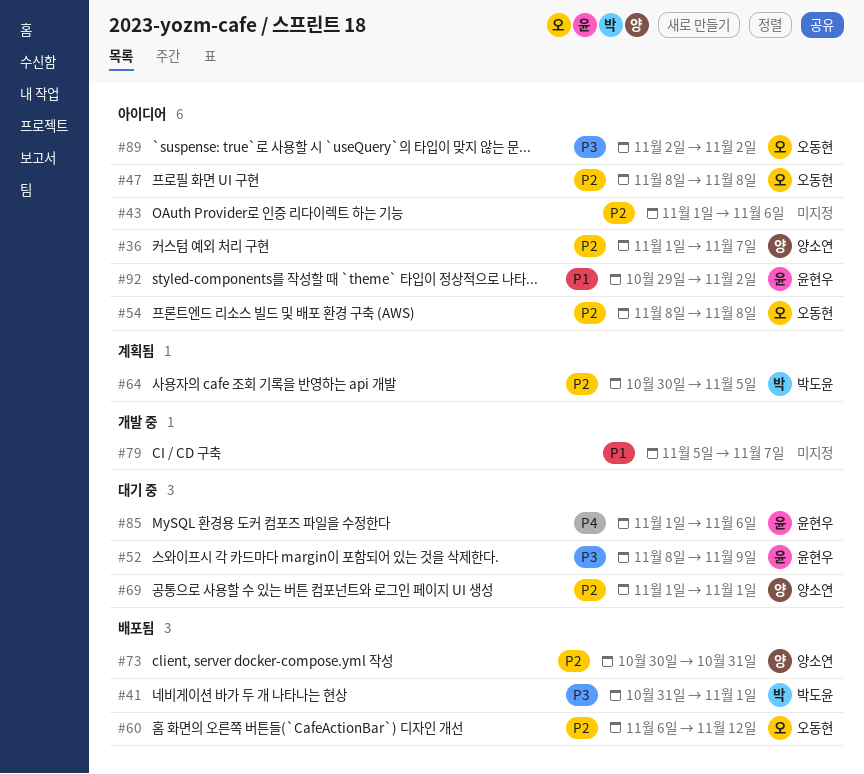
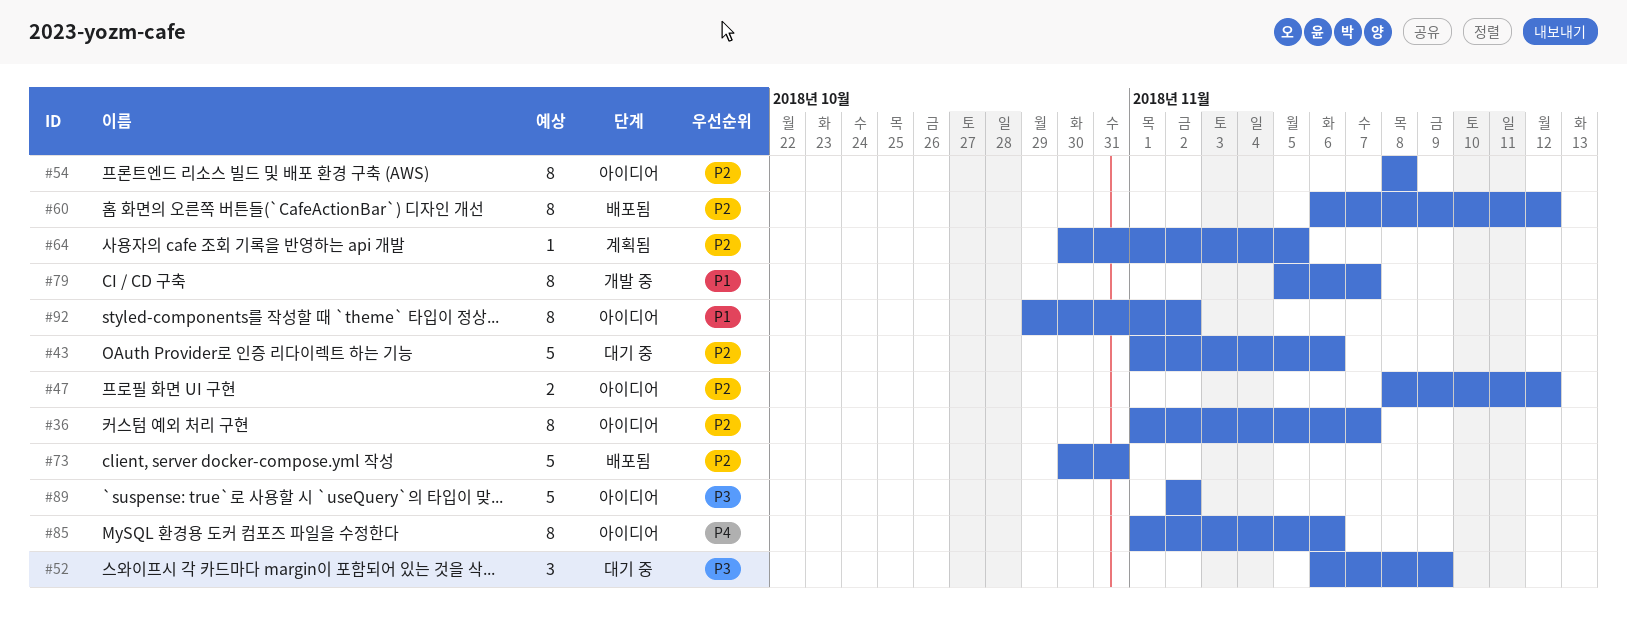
#41: present -> none
#43, status: 아이디어 -> 대기 중
#47, due: Nov 8 -> Nov 12
#52, start: Nov 8 -> Nov 6
#69: present -> none
#85, status: 대기 중 -> 아이디어

